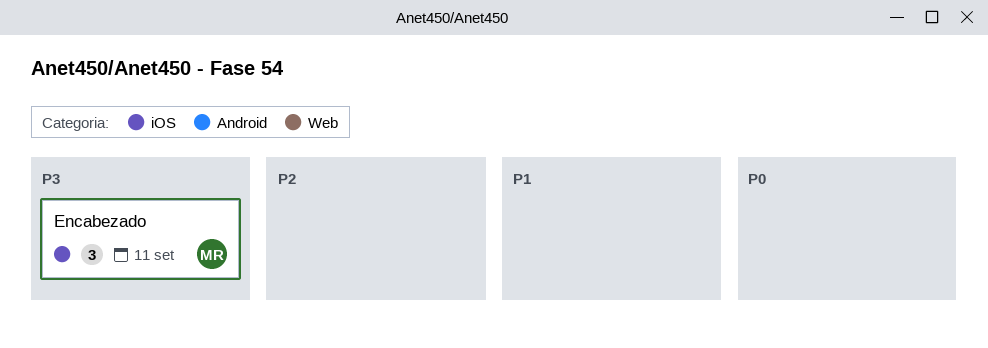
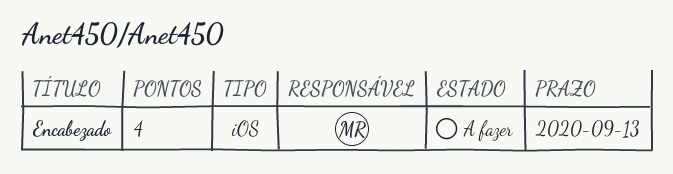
Encabezado, estimate: 3 -> 4
Encabezado, due: Sep 11 -> Sep 13

